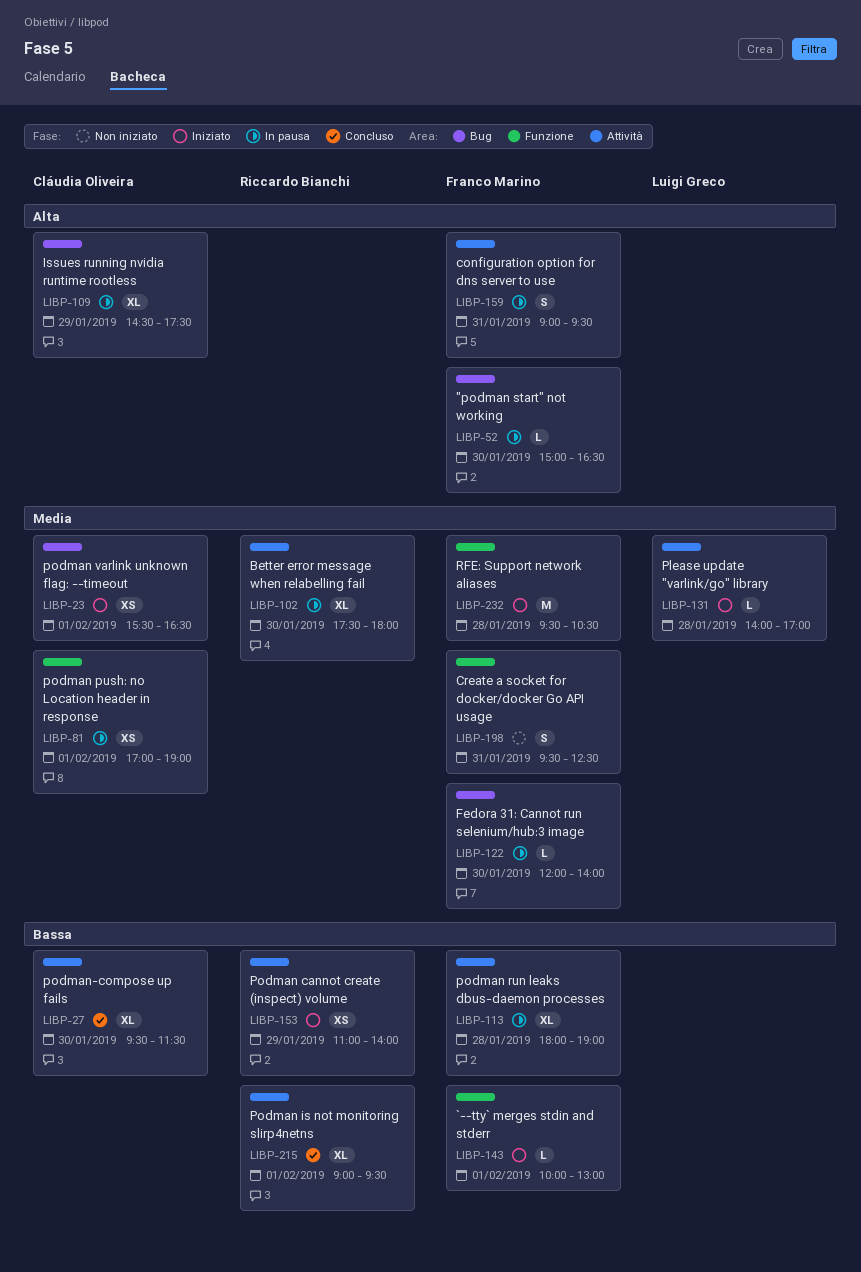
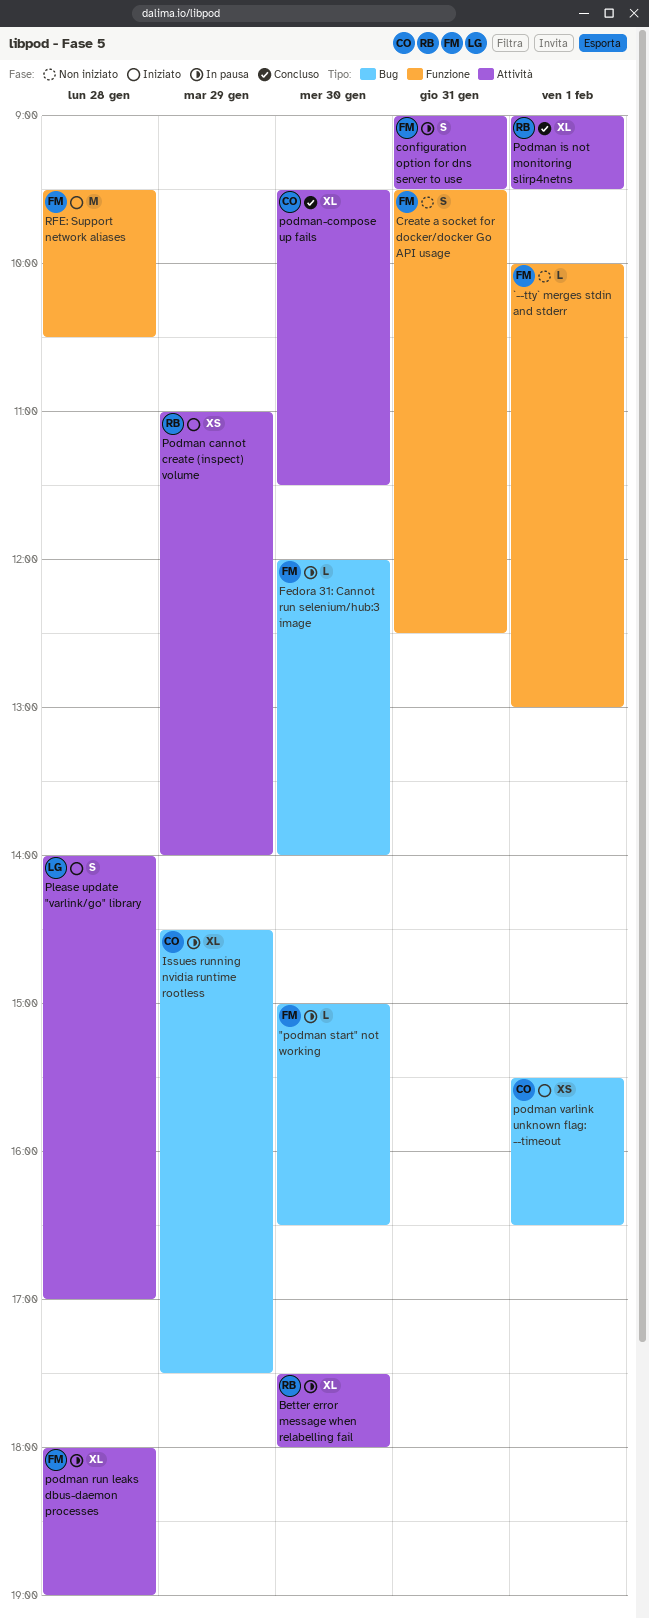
`--tty` merges stdin and stderr, status: Iniziato -> Non iniziato
Please update "varlink/go" library, estimate: L -> S
podman push: no Location header in response: present -> none

